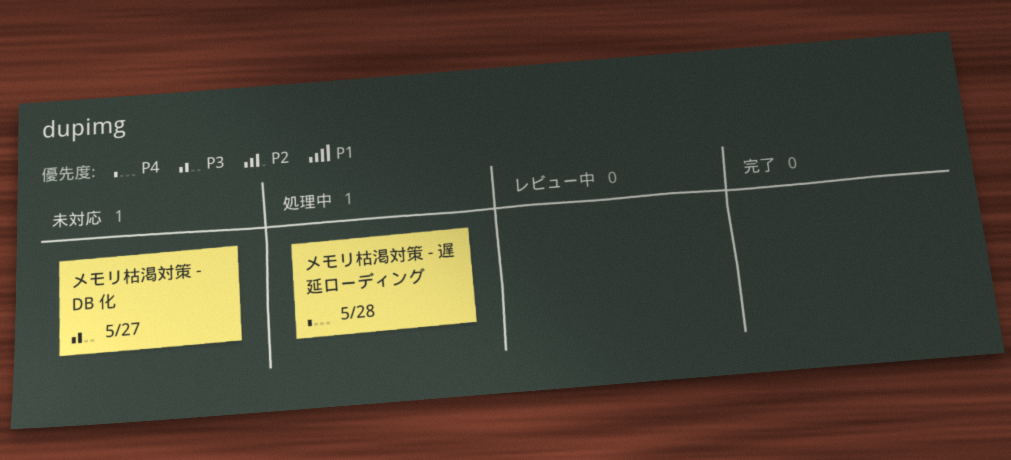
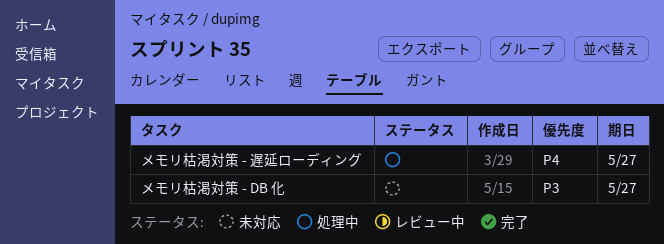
メモリ枯渇対策 - 遅延ローディング, due: May 28 -> May 27

